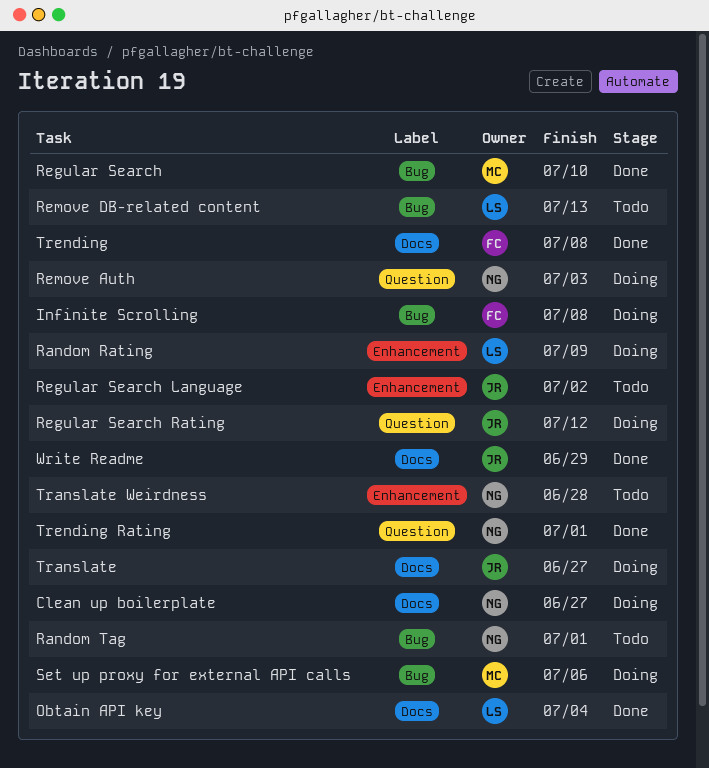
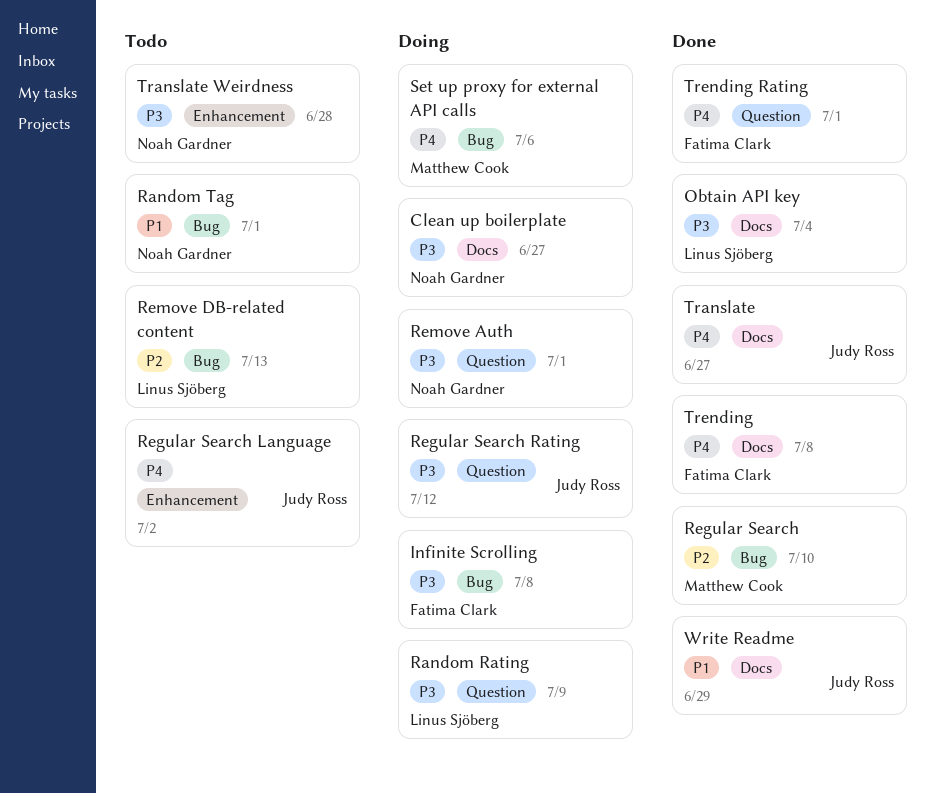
Random Rating, label: Enhancement -> Question
Remove Auth, due: Jul 3 -> Jul 1
Translate, status: Doing -> Done
Trending Rating, owner: Noah Gardner -> Fatima Clark

